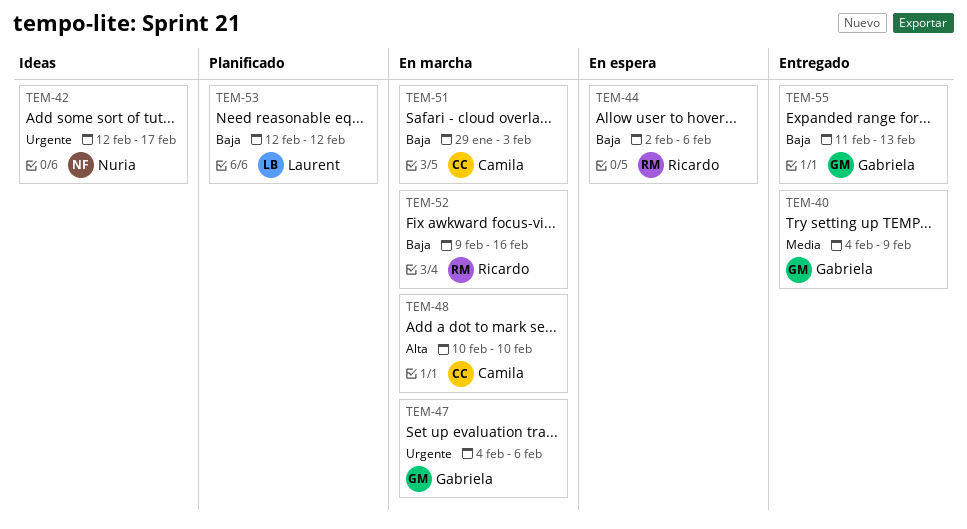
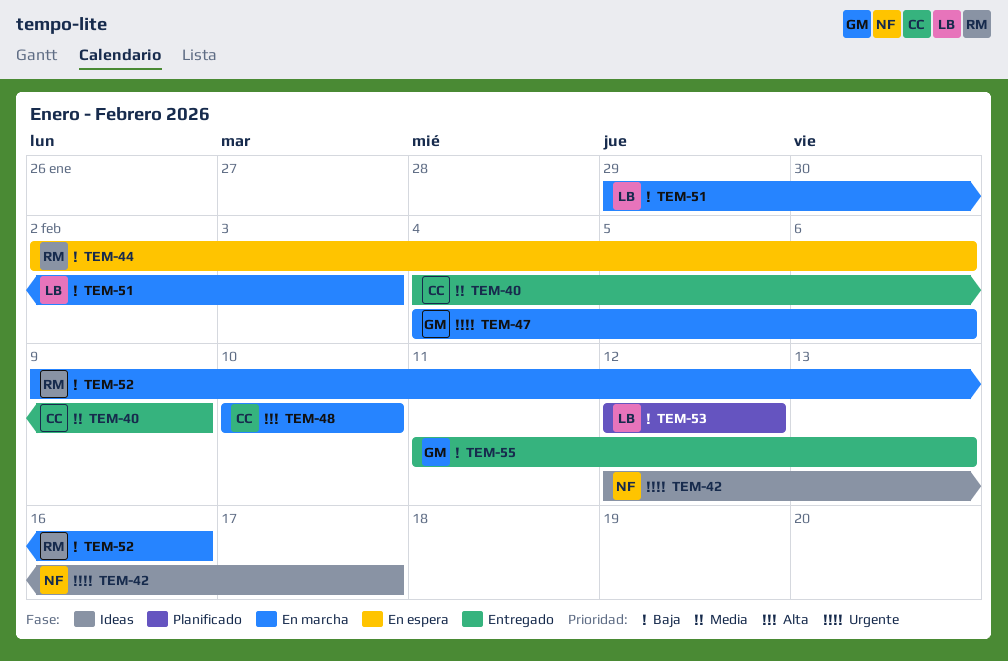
TEM-40, owner: Gabriela -> Camila
TEM-51, owner: Camila -> Laurent

